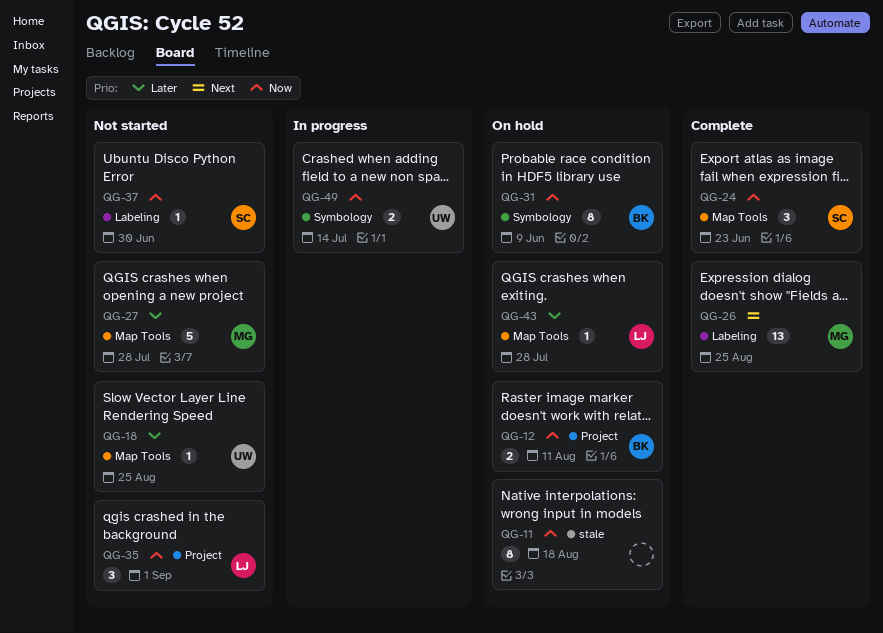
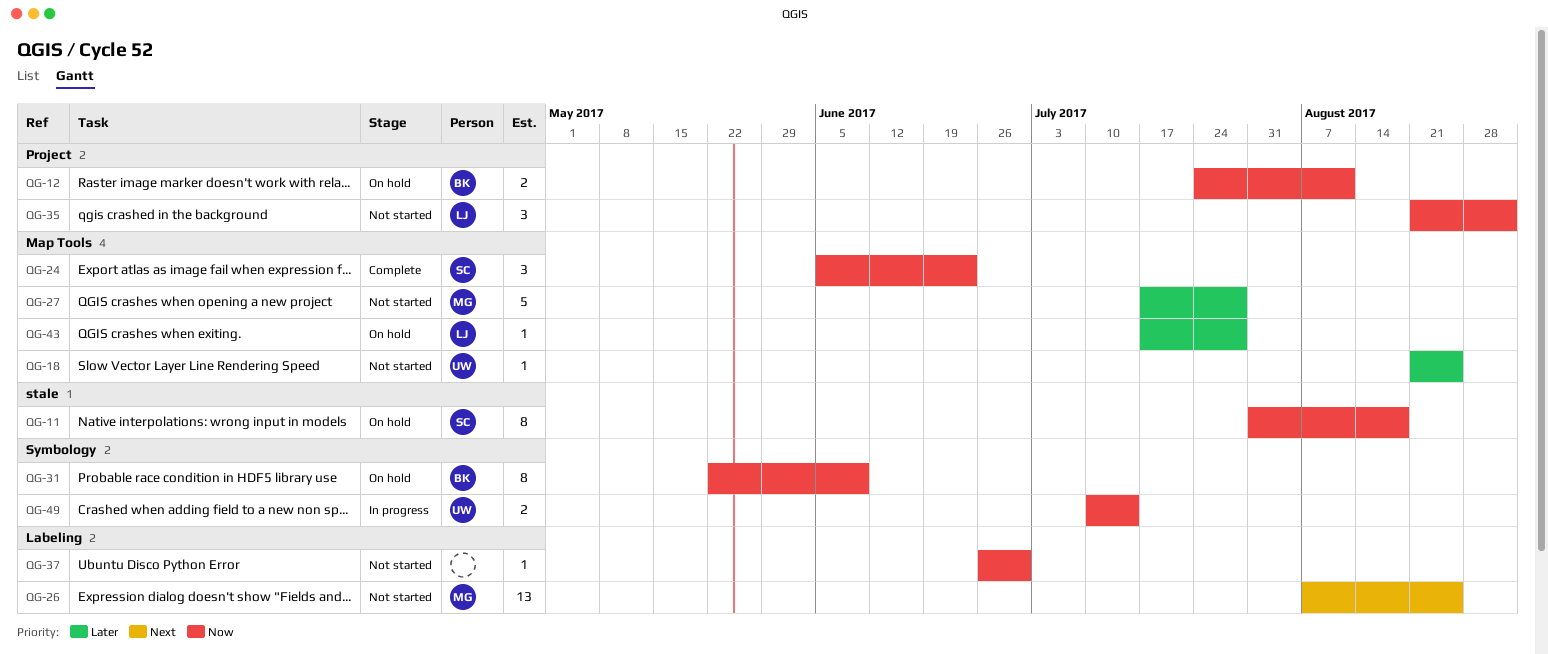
QG-11, owner: none -> SC
QG-26, status: Complete -> Not started
QG-37, owner: SC -> none

